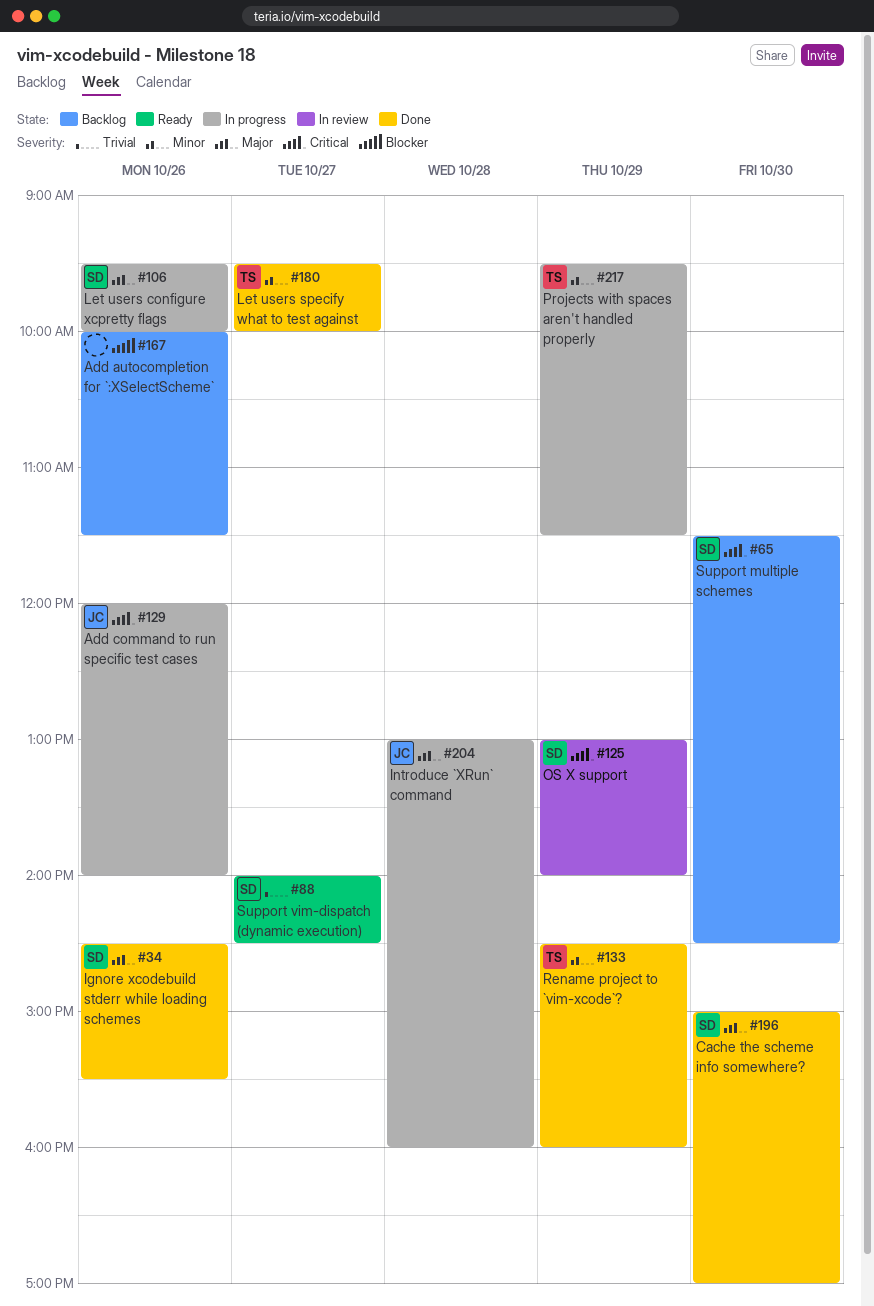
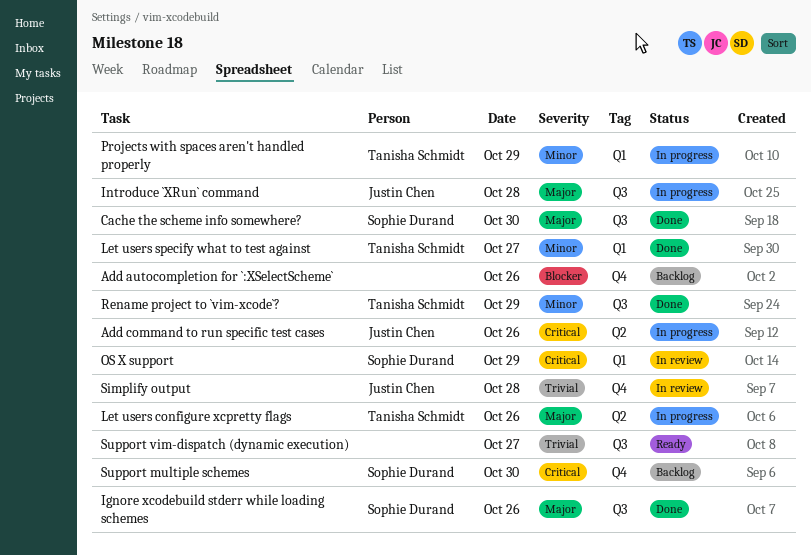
Let users configure xcpretty flags, owner: Sophie Durand -> Tanisha Schmidt
Simplify output: none -> present
Support vim-dispatch (dynamic execution), owner: Sophie Durand -> none

